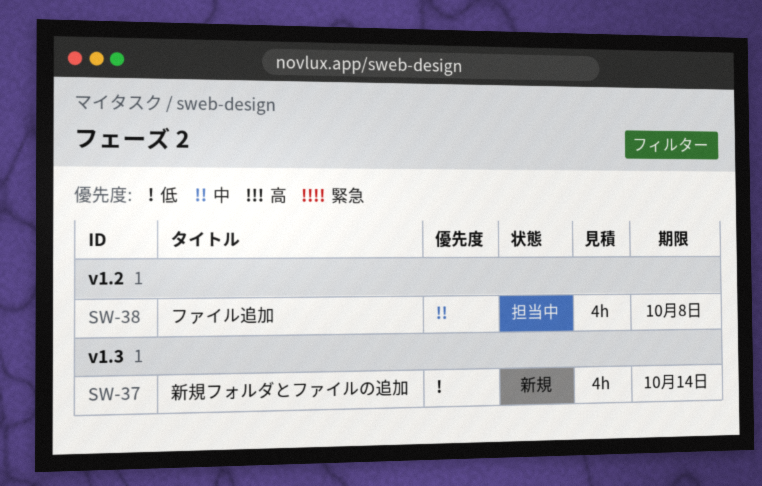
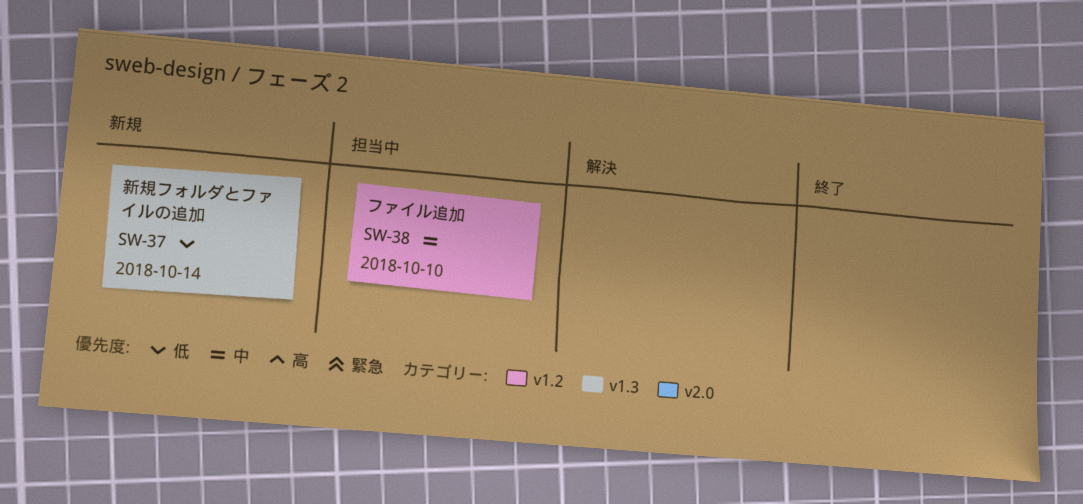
SW-38, due: Oct 8 -> Oct 10

